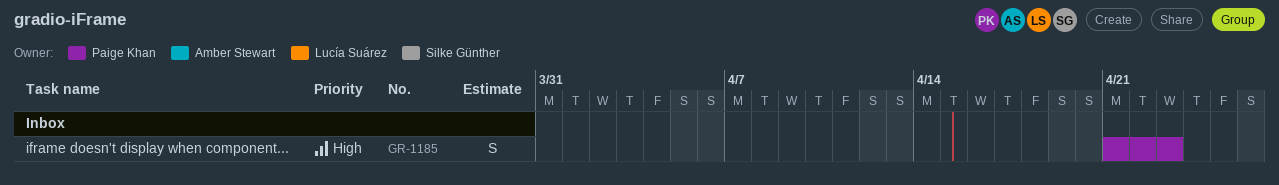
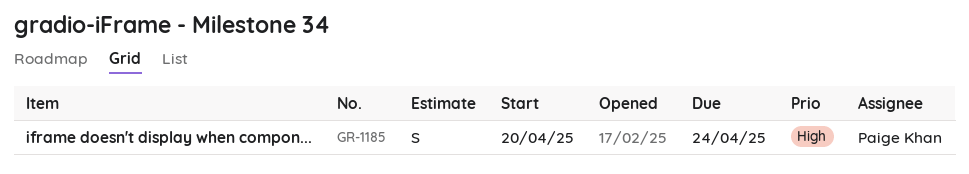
GR-1185, start: Apr 21 -> Apr 20
GR-1185, due: Apr 23 -> Apr 24

